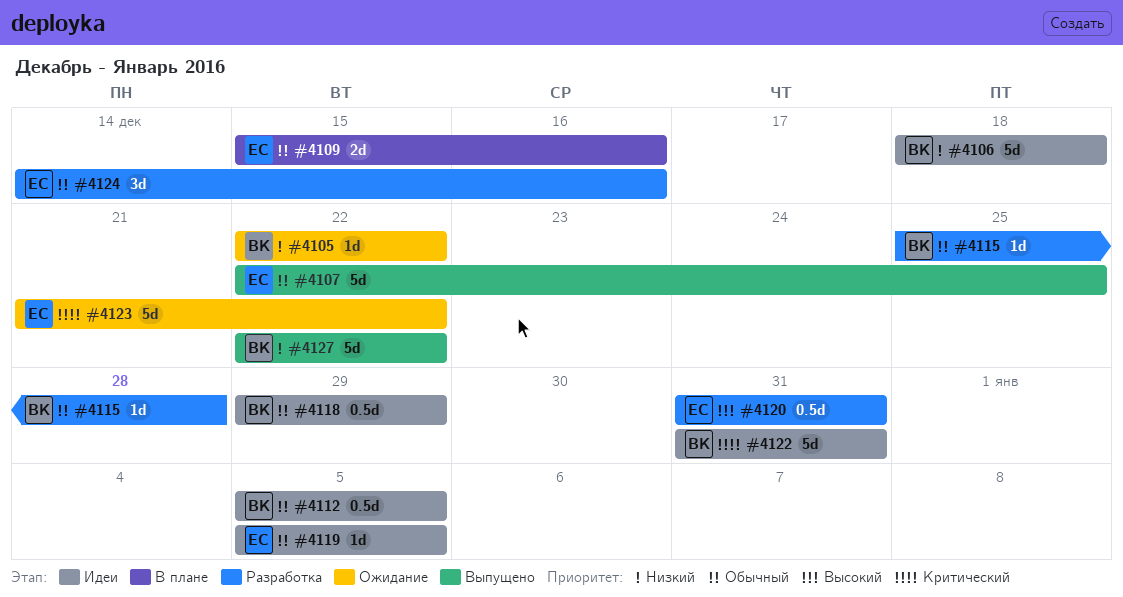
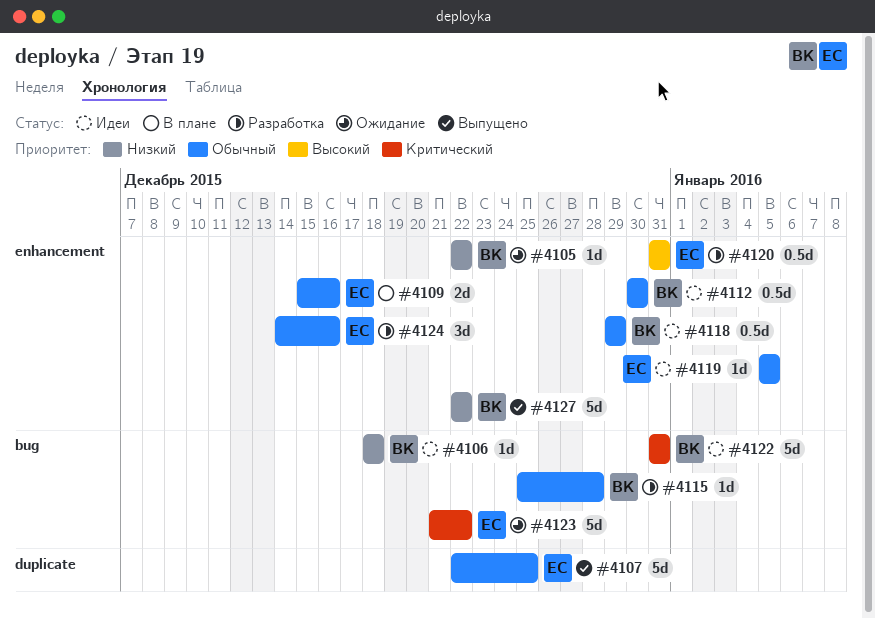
#4106, estimate: 5d -> 1d
#4112, start: Jan 5 -> Dec 30
#4112, due: Jan 5 -> Dec 30

